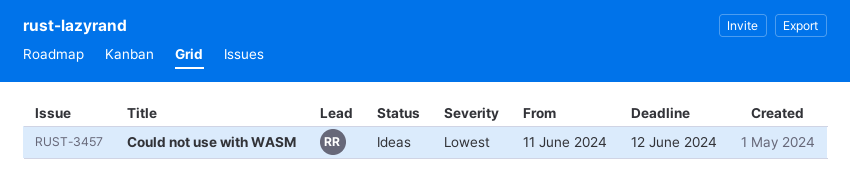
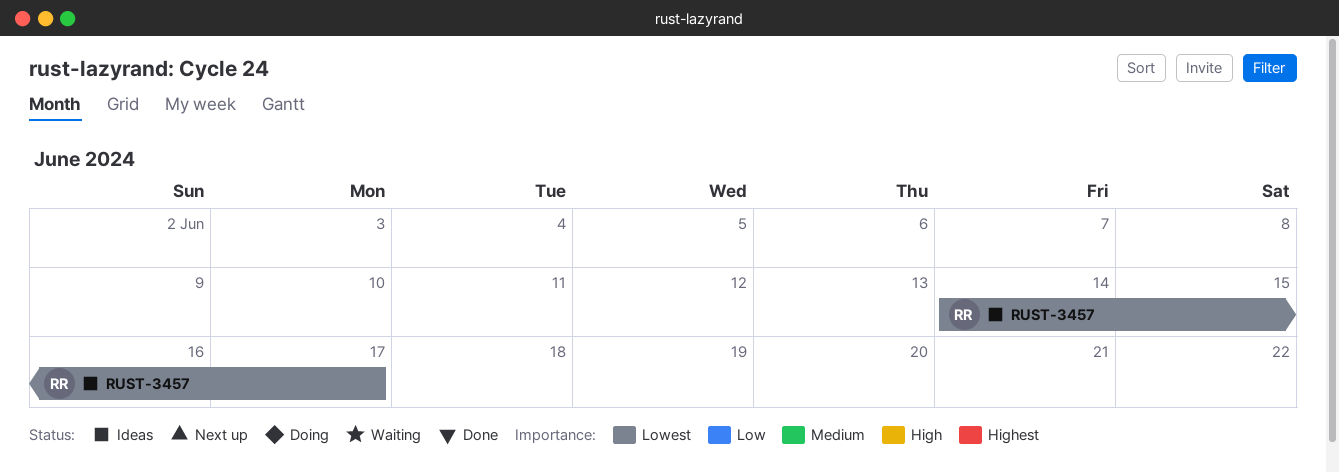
RUST-3457, start: Jun 11 -> Jun 14
RUST-3457, due: Jun 12 -> Jun 17

